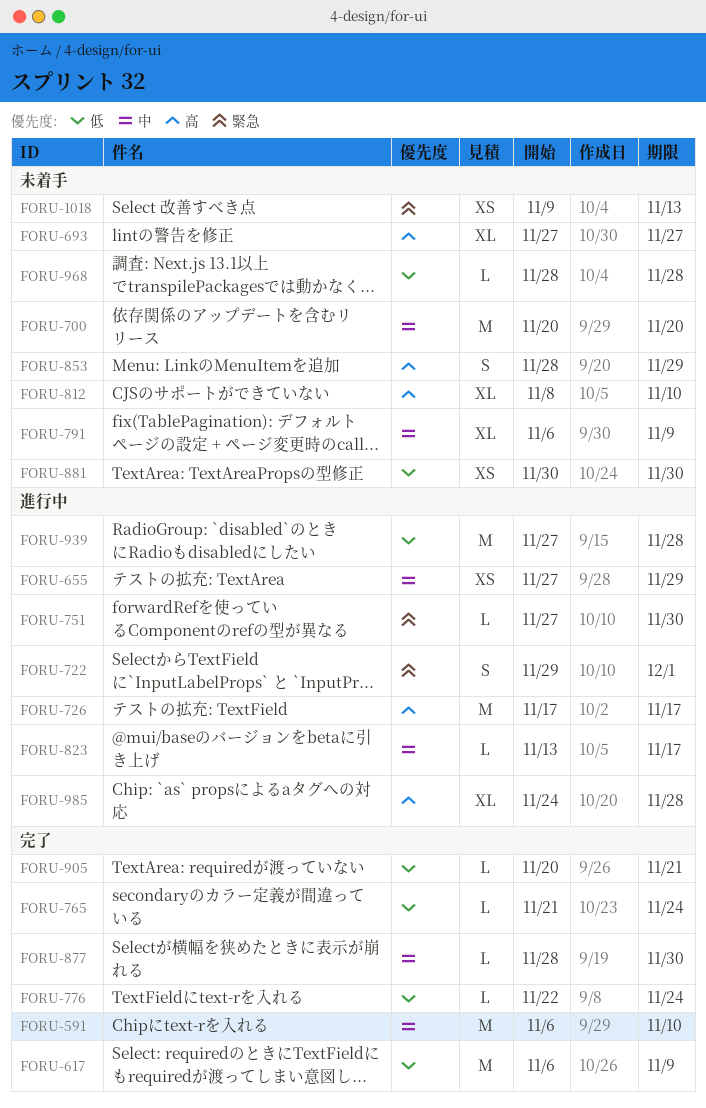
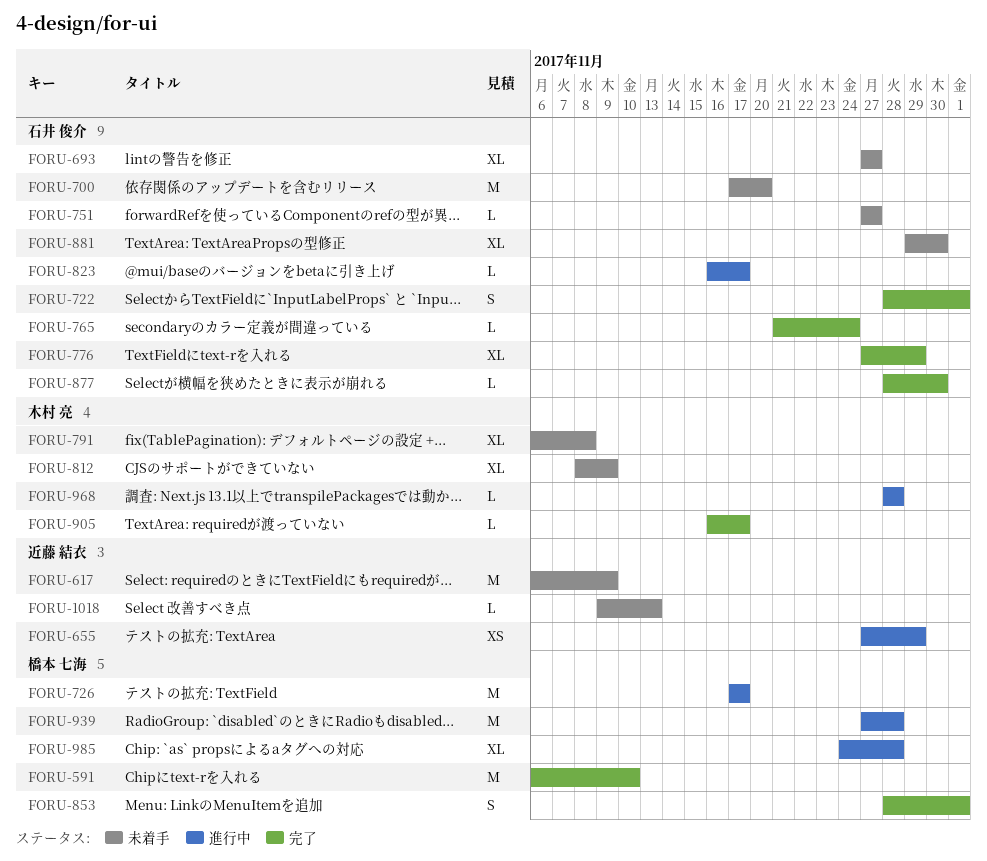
FORU-617, status: 完了 -> 未着手
FORU-700, start: Nov 20 -> Nov 17
FORU-722, status: 進行中 -> 完了
FORU-722, start: Nov 29 -> Nov 28
FORU-751, status: 進行中 -> 未着手
FORU-751, due: Nov 30 -> Nov 27
FORU-776, estimate: L -> XL
FORU-776, start: Nov 22 -> Nov 27
FORU-776, due: Nov 24 -> Nov 29
FORU-791, due: Nov 9 -> Nov 8
FORU-812, due: Nov 10 -> Nov 9
FORU-823, start: Nov 13 -> Nov 16
FORU-853, status: 未着手 -> 完了
FORU-853, due: Nov 29 -> Dec 1
FORU-881, estimate: XS -> XL
FORU-881, start: Nov 30 -> Nov 29
FORU-905, start: Nov 20 -> Nov 16
FORU-905, due: Nov 21 -> Nov 17
FORU-968, status: 未着手 -> 進行中
FORU-1018, estimate: XS -> L

